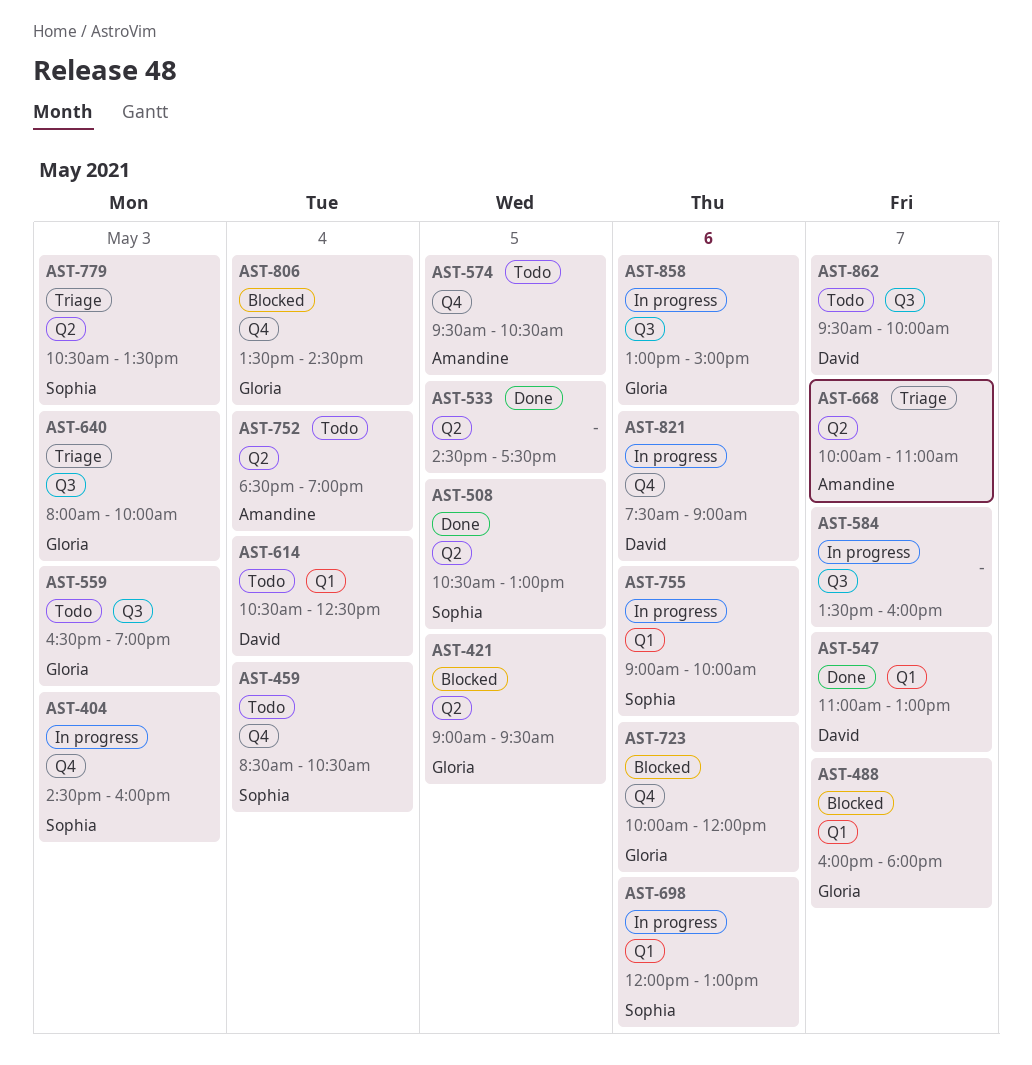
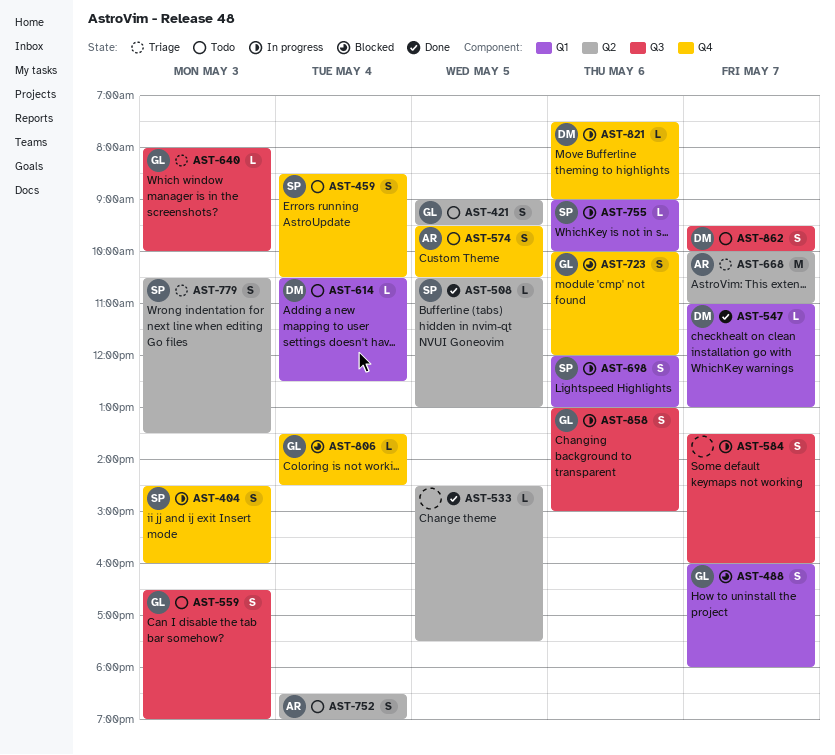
AST-421, status: Blocked -> Todo

